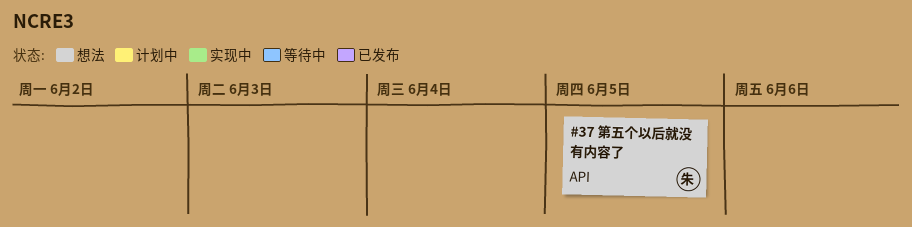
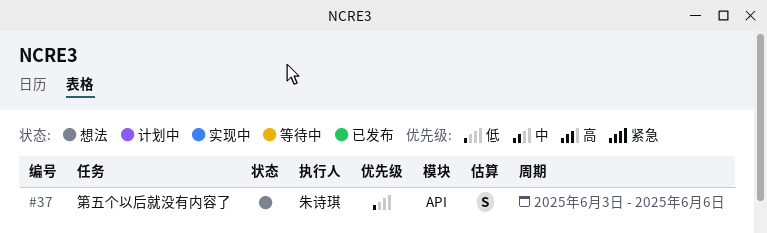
#37, due: Jun 5 -> Jun 6

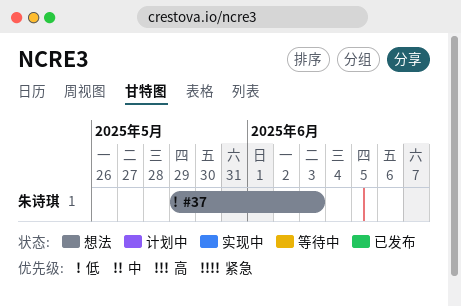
#37, start: Jun 3 -> May 29
#37, due: Jun 6 -> Jun 3

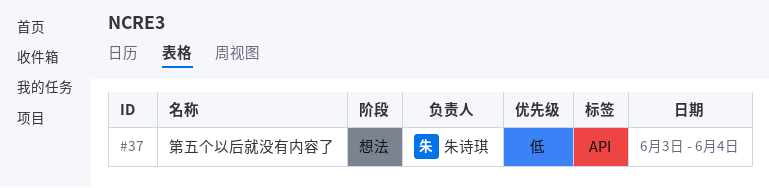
#37, start: May 29 -> Jun 3
#37, due: Jun 3 -> Jun 4

